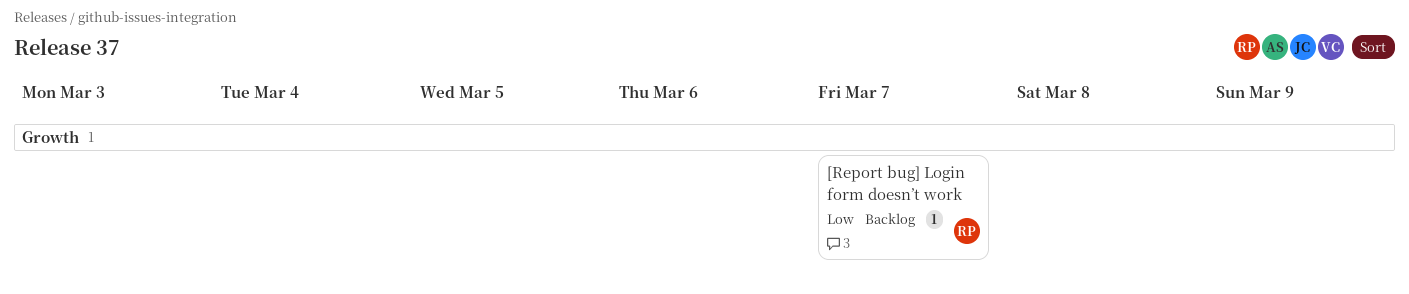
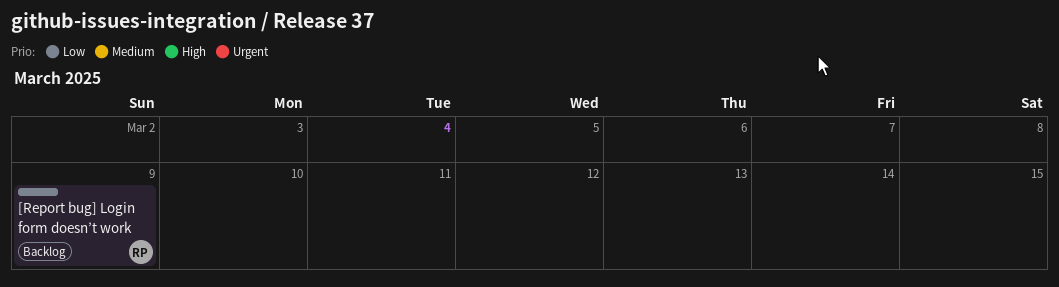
[Report bug] Login form doesn’t work, due: Mar 7 -> Mar 9

